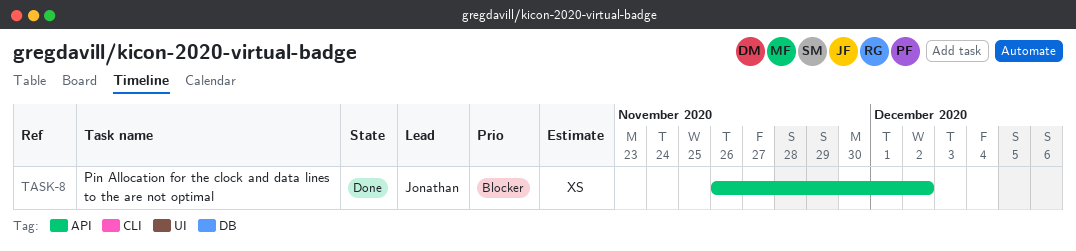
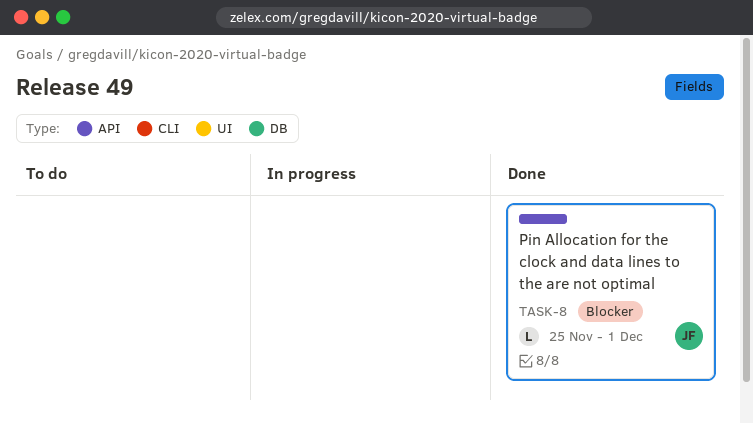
TASK-8, estimate: XS -> L
TASK-8, start: Nov 26 -> Nov 25
TASK-8, due: Dec 2 -> Dec 1

